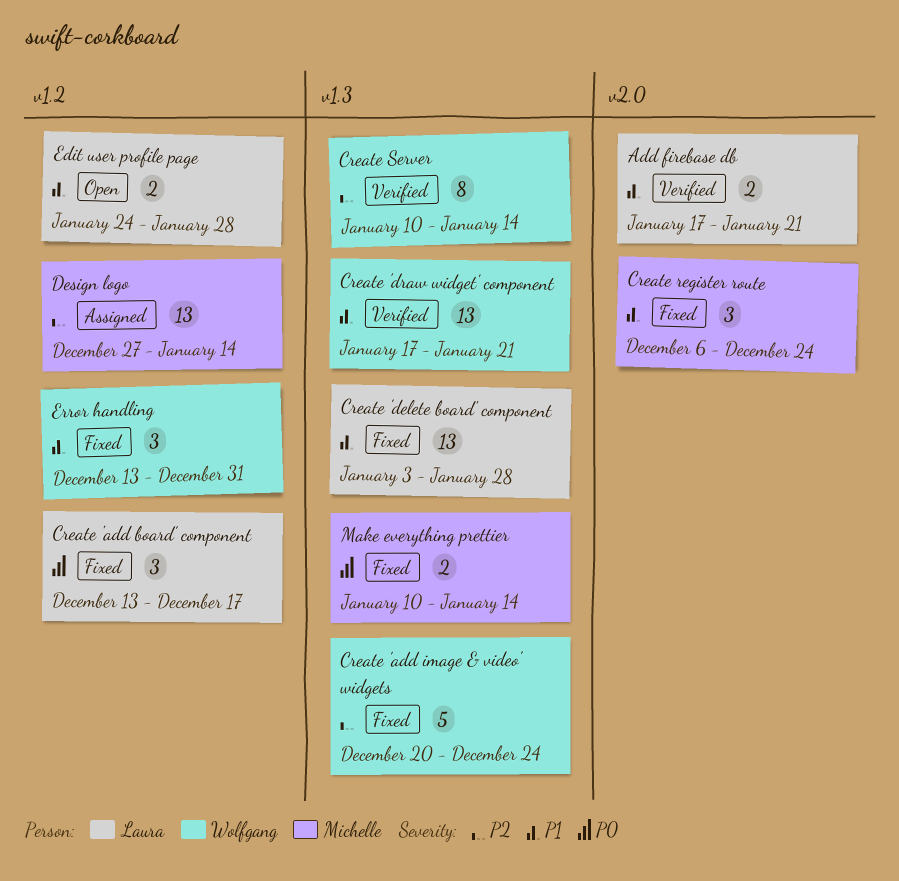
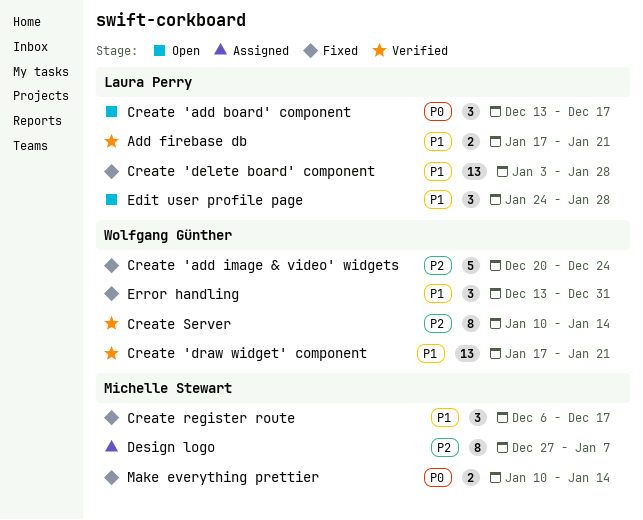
Create 'add board' component, status: Fixed -> Open
Create register route, due: Dec 24 -> Dec 17
Design logo, estimate: 13 -> 8
Design logo, due: Jan 14 -> Jan 7
Edit user profile page, estimate: 2 -> 3

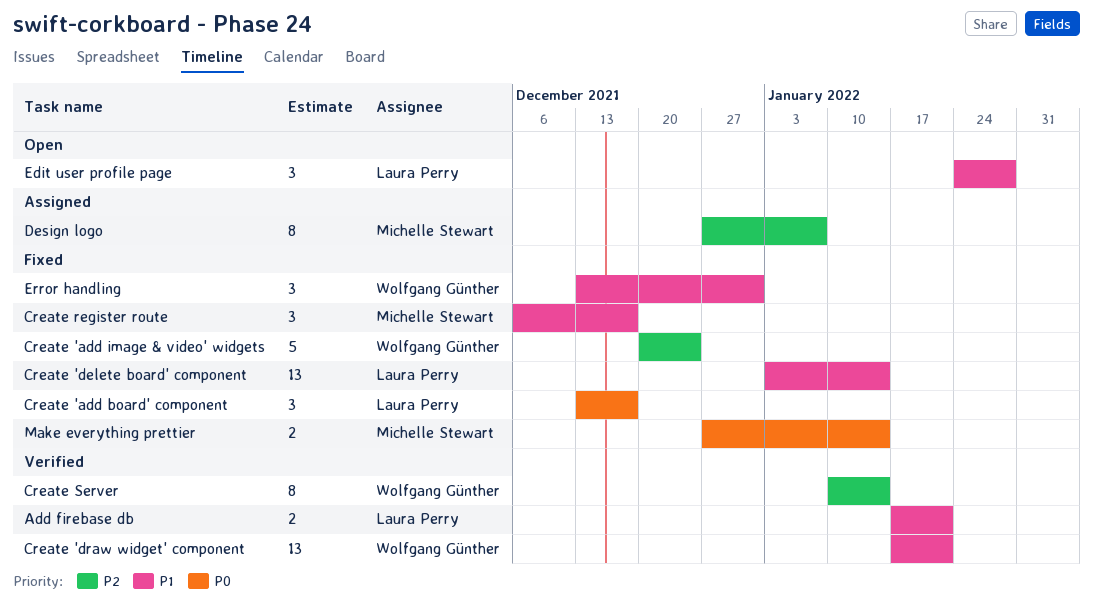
Create 'add board' component, status: Open -> Fixed
Create 'delete board' component, due: Jan 28 -> Jan 14
Make everything prettier, start: Jan 10 -> Dec 27

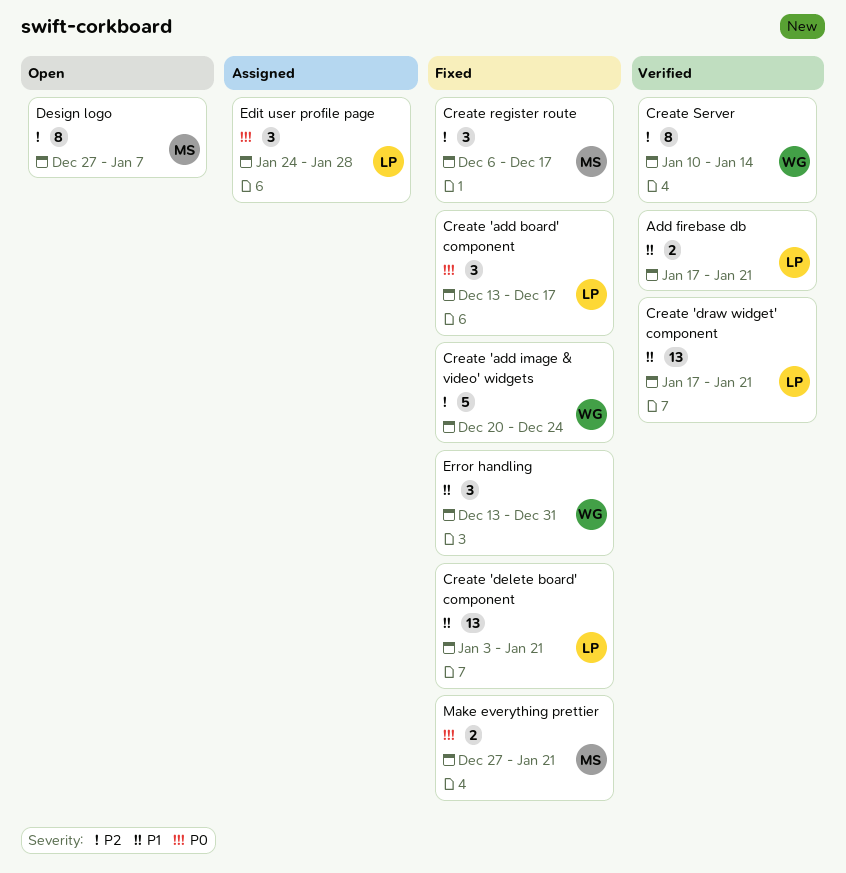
Create 'delete board' component, due: Jan 14 -> Jan 21
Create 'draw widget' component, owner: Wolfgang Günther -> Laura Perry
Create register route, priority: P1 -> P2
Design logo, status: Assigned -> Open
Edit user profile page, status: Open -> Assigned
Edit user profile page, priority: P1 -> P0
Make everything prettier, due: Jan 14 -> Jan 21

